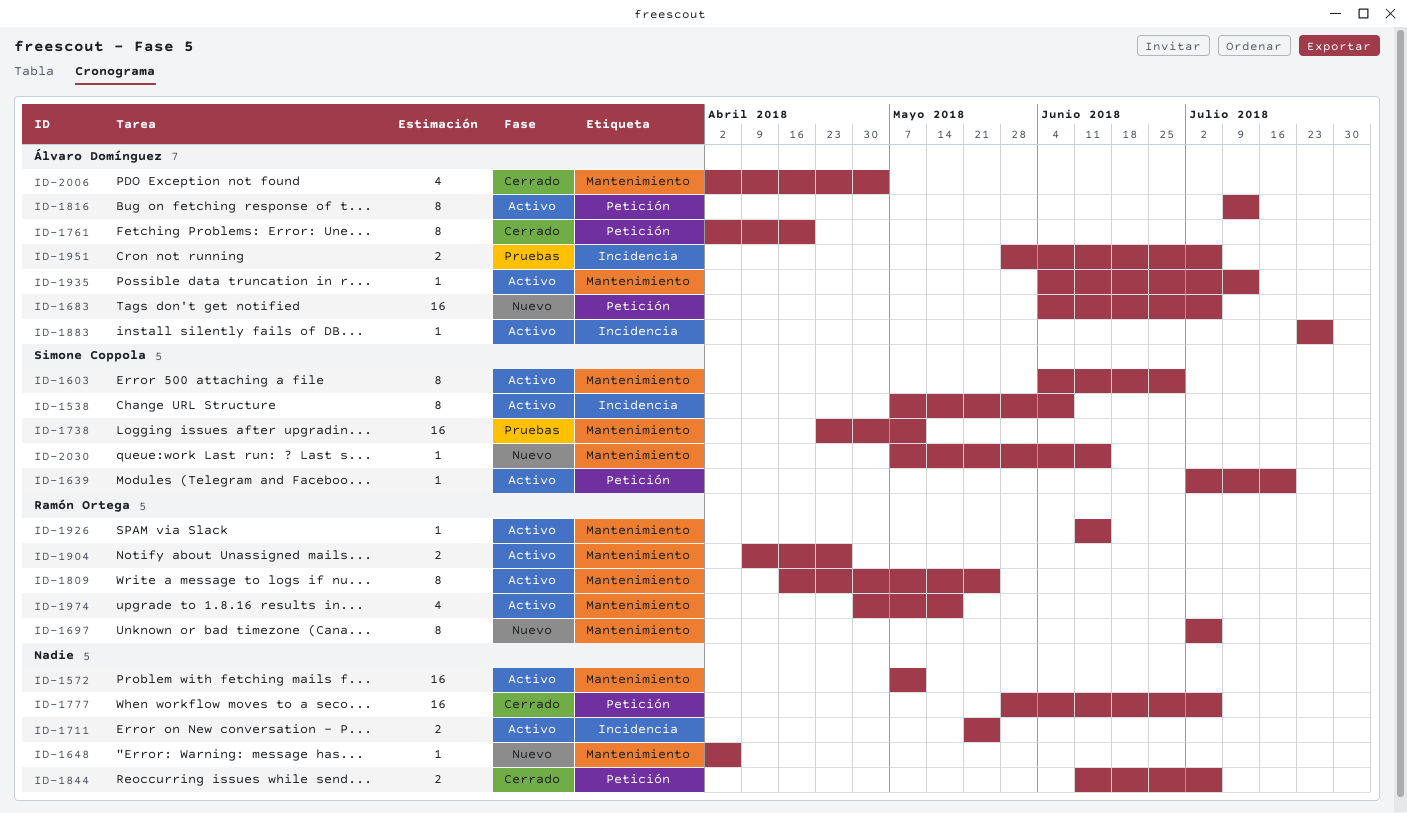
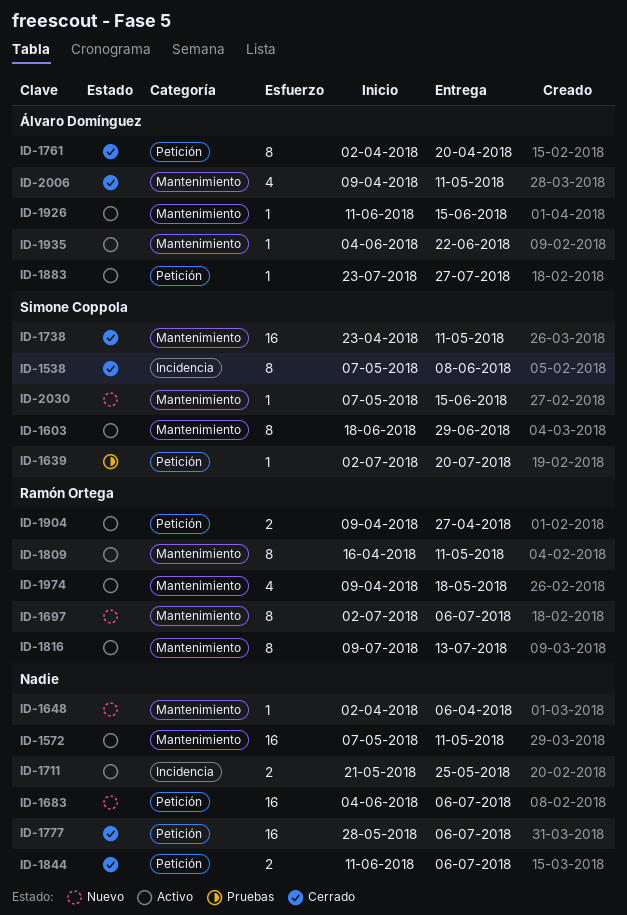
ID-1538, status: Activo -> Cerrado
ID-1603, start: Jun 4 -> Jun 18
ID-1639, status: Activo -> Pruebas
ID-1683, owner: Álvaro Domínguez -> none
ID-1738, status: Pruebas -> Cerrado
ID-1809, due: May 25 -> May 11
ID-1816, owner: Álvaro Domínguez -> Ramón Ortega
ID-1816, label: Petición -> Mantenimiento
ID-1883, label: Incidencia -> Petición
ID-1904, label: Mantenimiento -> Petición
ID-1926, owner: Ramón Ortega -> Álvaro Domínguez
ID-1935, due: Jul 13 -> Jun 22
ID-1951: present -> none
ID-1974, start: Apr 30 -> Apr 9
ID-2006, start: Apr 2 -> Apr 9
ID-2006, due: May 4 -> May 11

